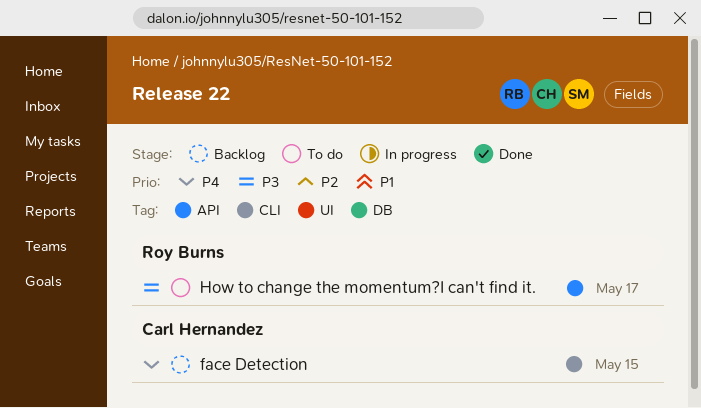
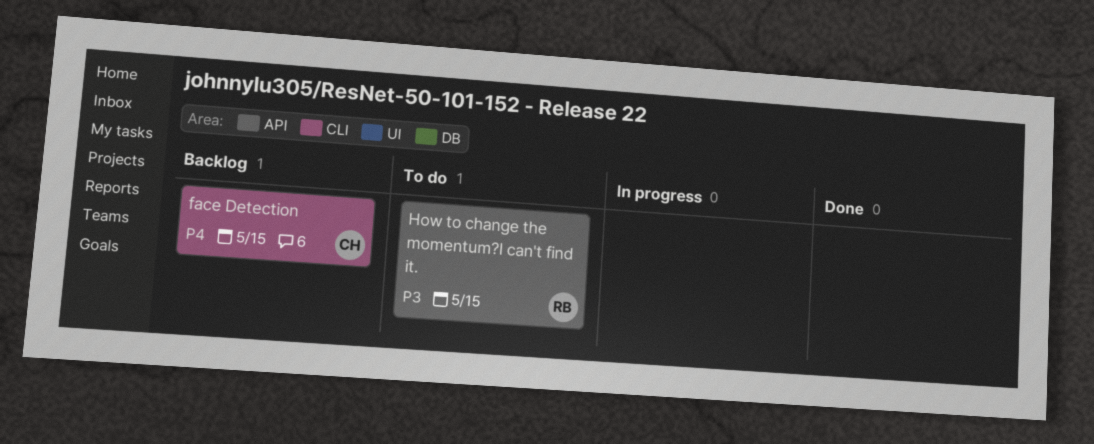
How to change the momentum?I can't find it., due: May 17 -> May 15

